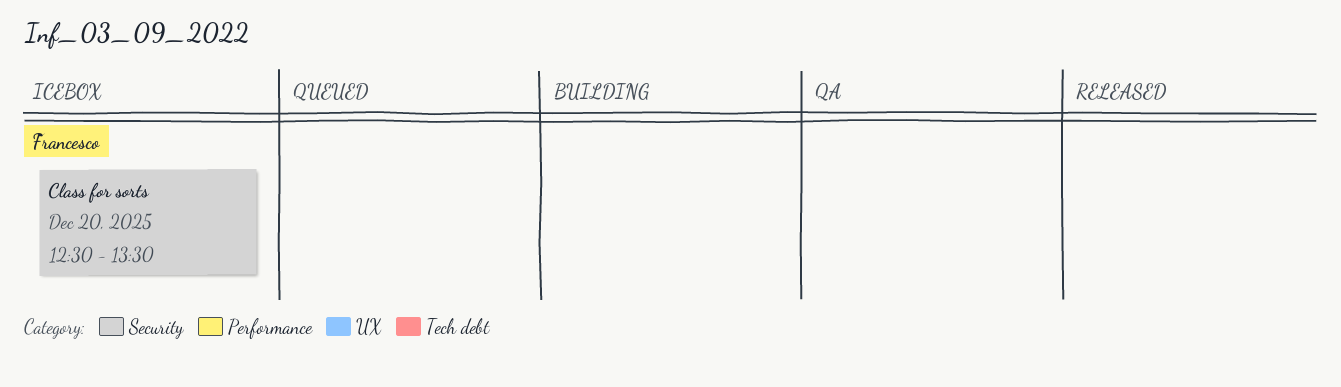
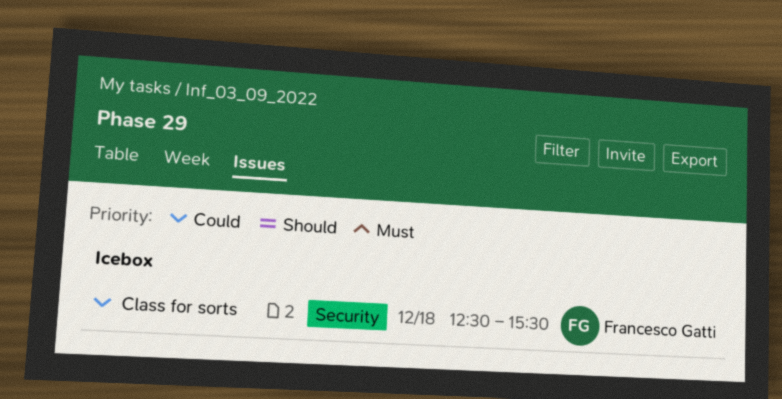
Class for sorts, day: Dec 20 -> Dec 18
Class for sorts, ends: 13:30 -> 15:30

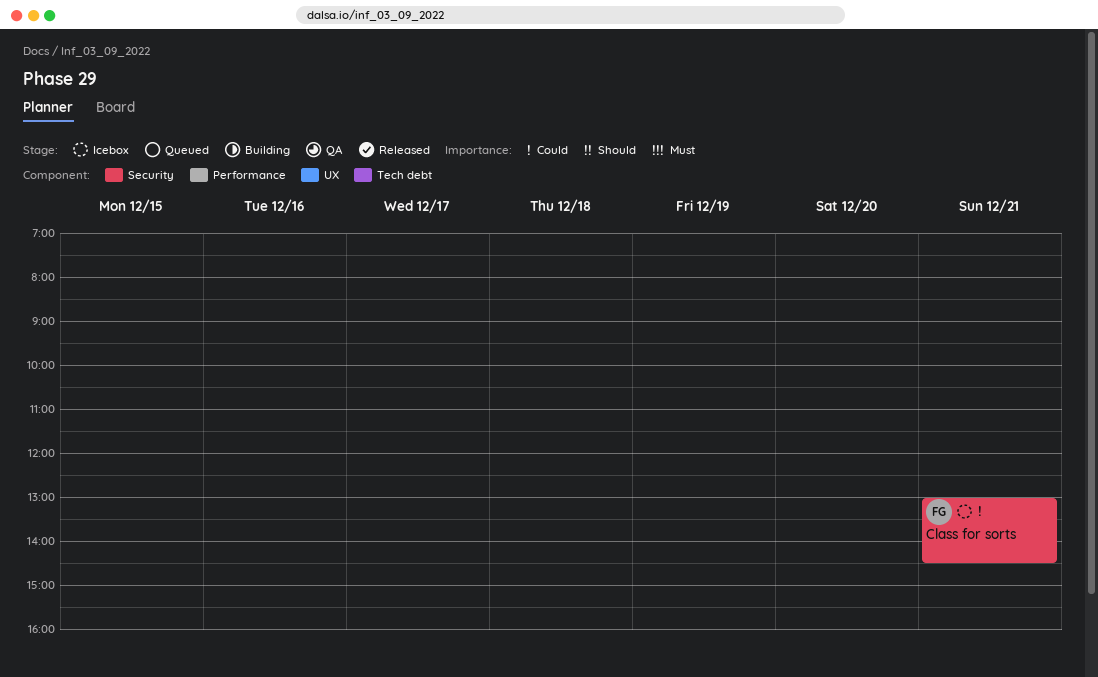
Class for sorts, day: Dec 18 -> Dec 21
Class for sorts, begins: 12:30 -> 13:00
Class for sorts, ends: 15:30 -> 14:30

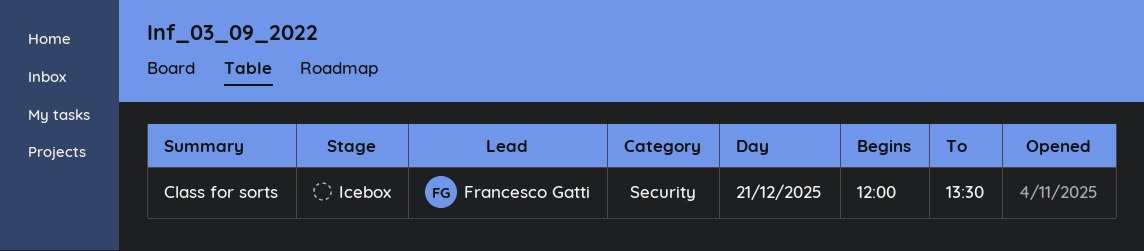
Class for sorts, begins: 13:00 -> 12:00
Class for sorts, ends: 14:30 -> 13:30

